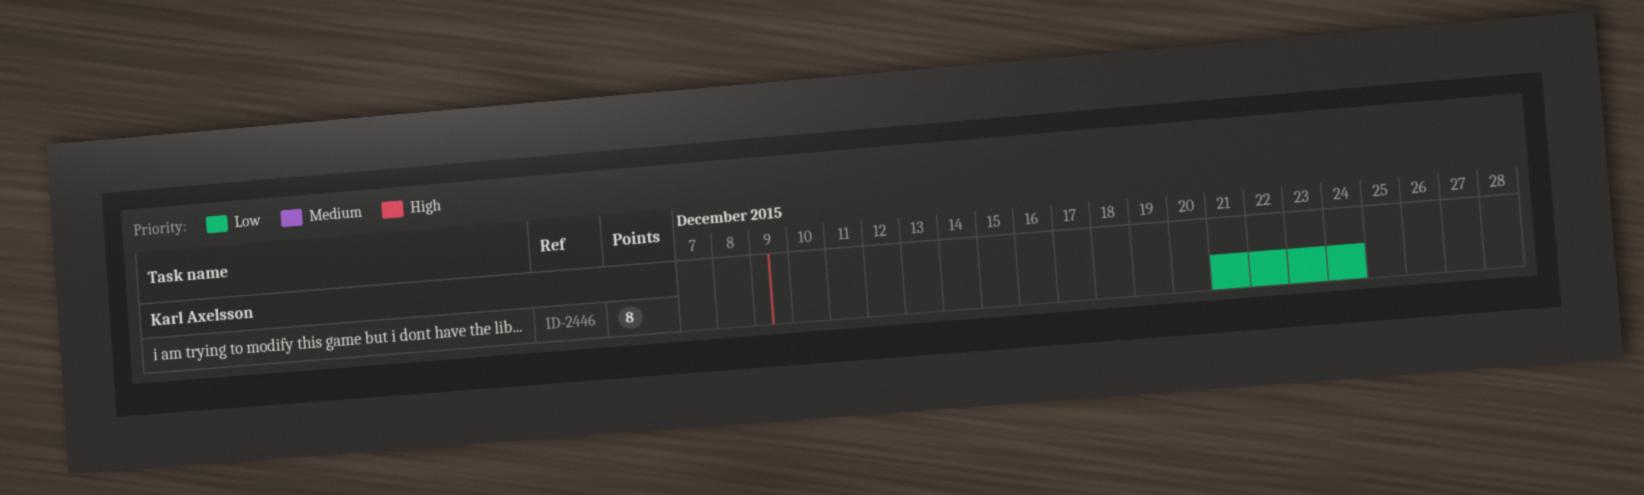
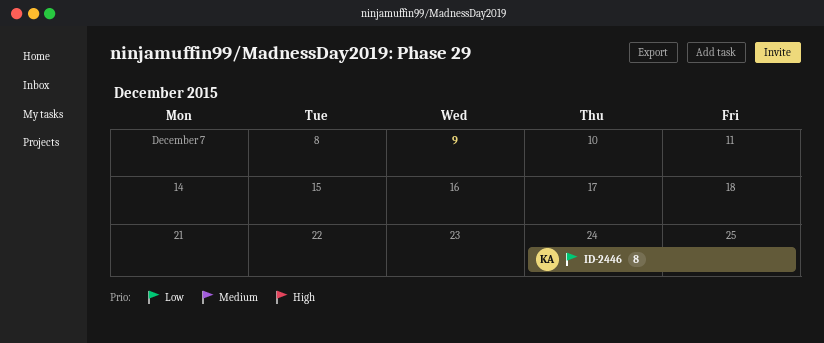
ID-2446, start: Dec 21 -> Dec 24
ID-2446, due: Dec 24 -> Dec 25

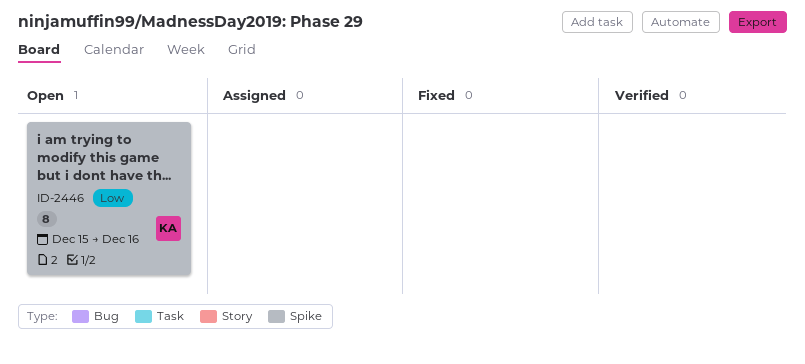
ID-2446, start: Dec 24 -> Dec 15
ID-2446, due: Dec 25 -> Dec 16

